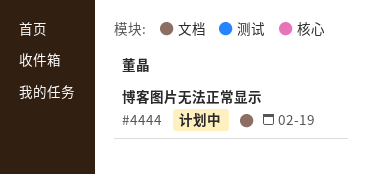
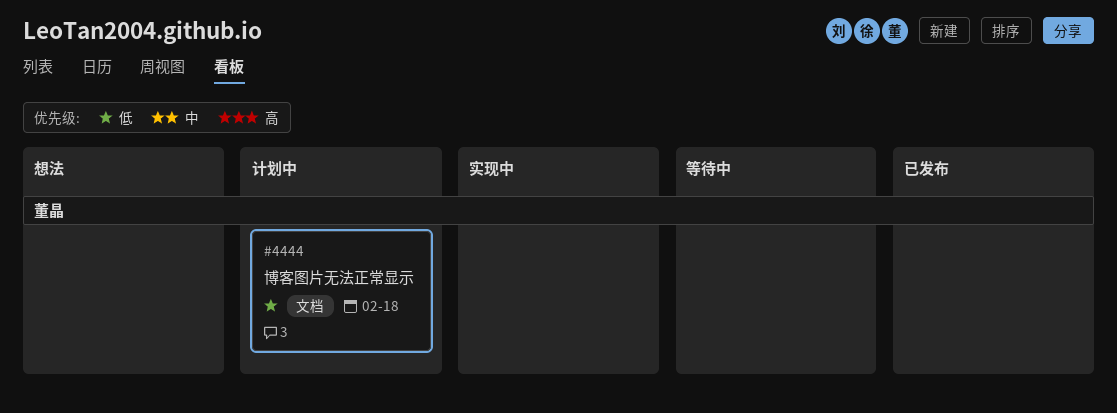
#4444, due: Feb 19 -> Feb 18

